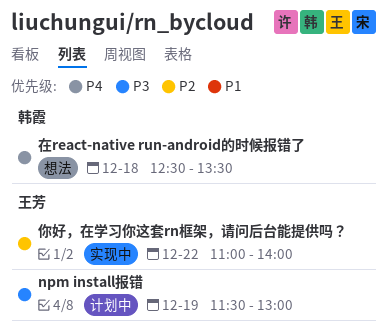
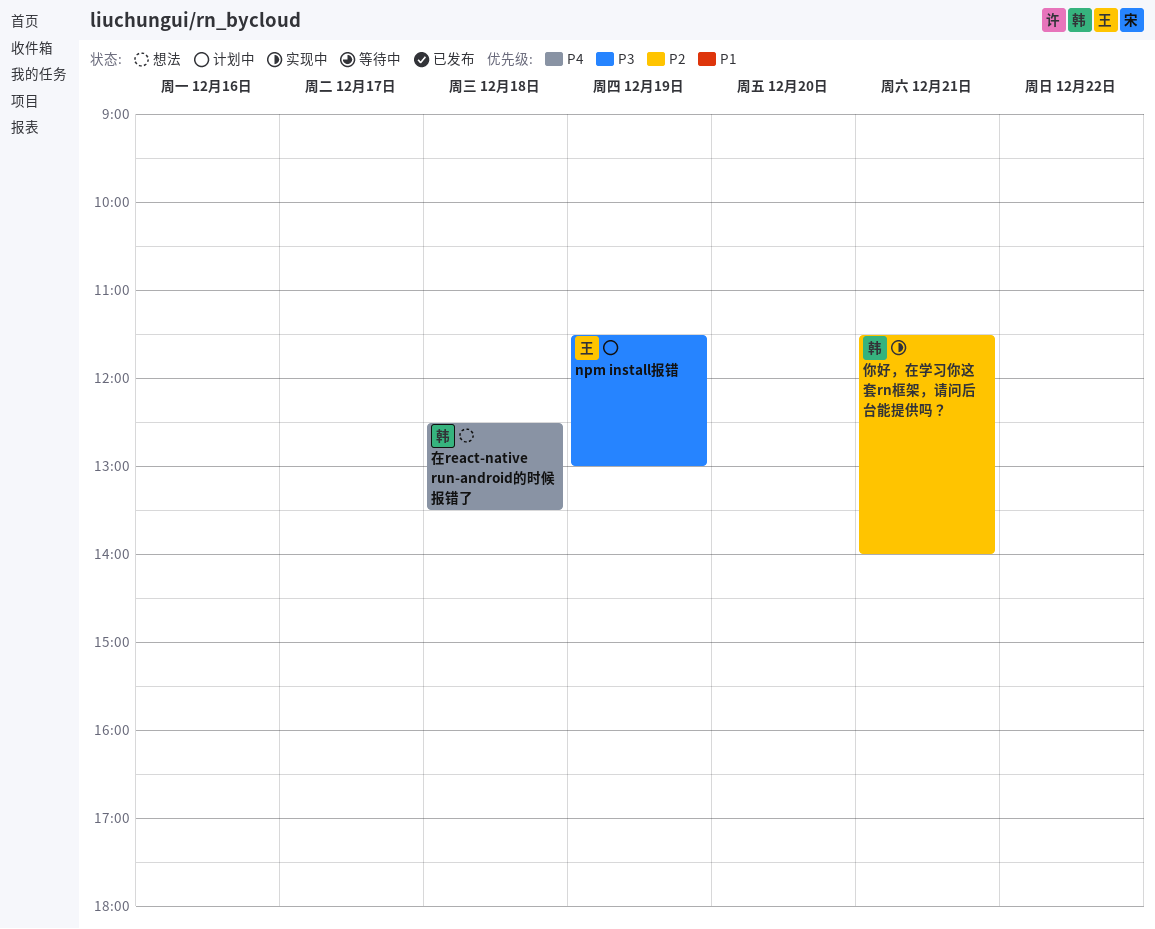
你好，在学习你这套rn框架，请问后台能提供吗？, owner: 王芳 -> 韩霞
你好，在学习你这套rn框架，请问后台能提供吗？, day: Dec 22 -> Dec 21
你好，在学习你这套rn框架，请问后台能提供吗？, begins: 11:00 -> 11:30

